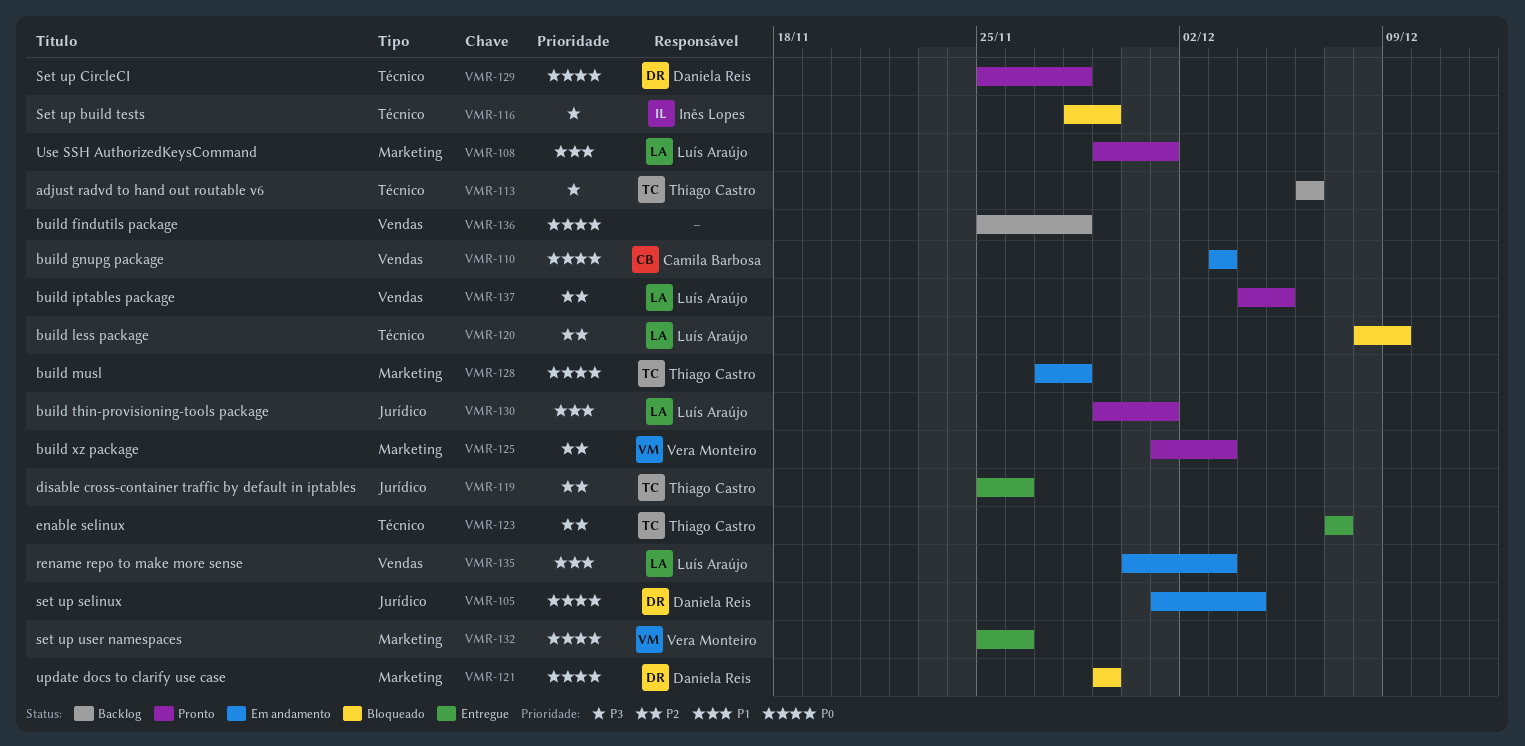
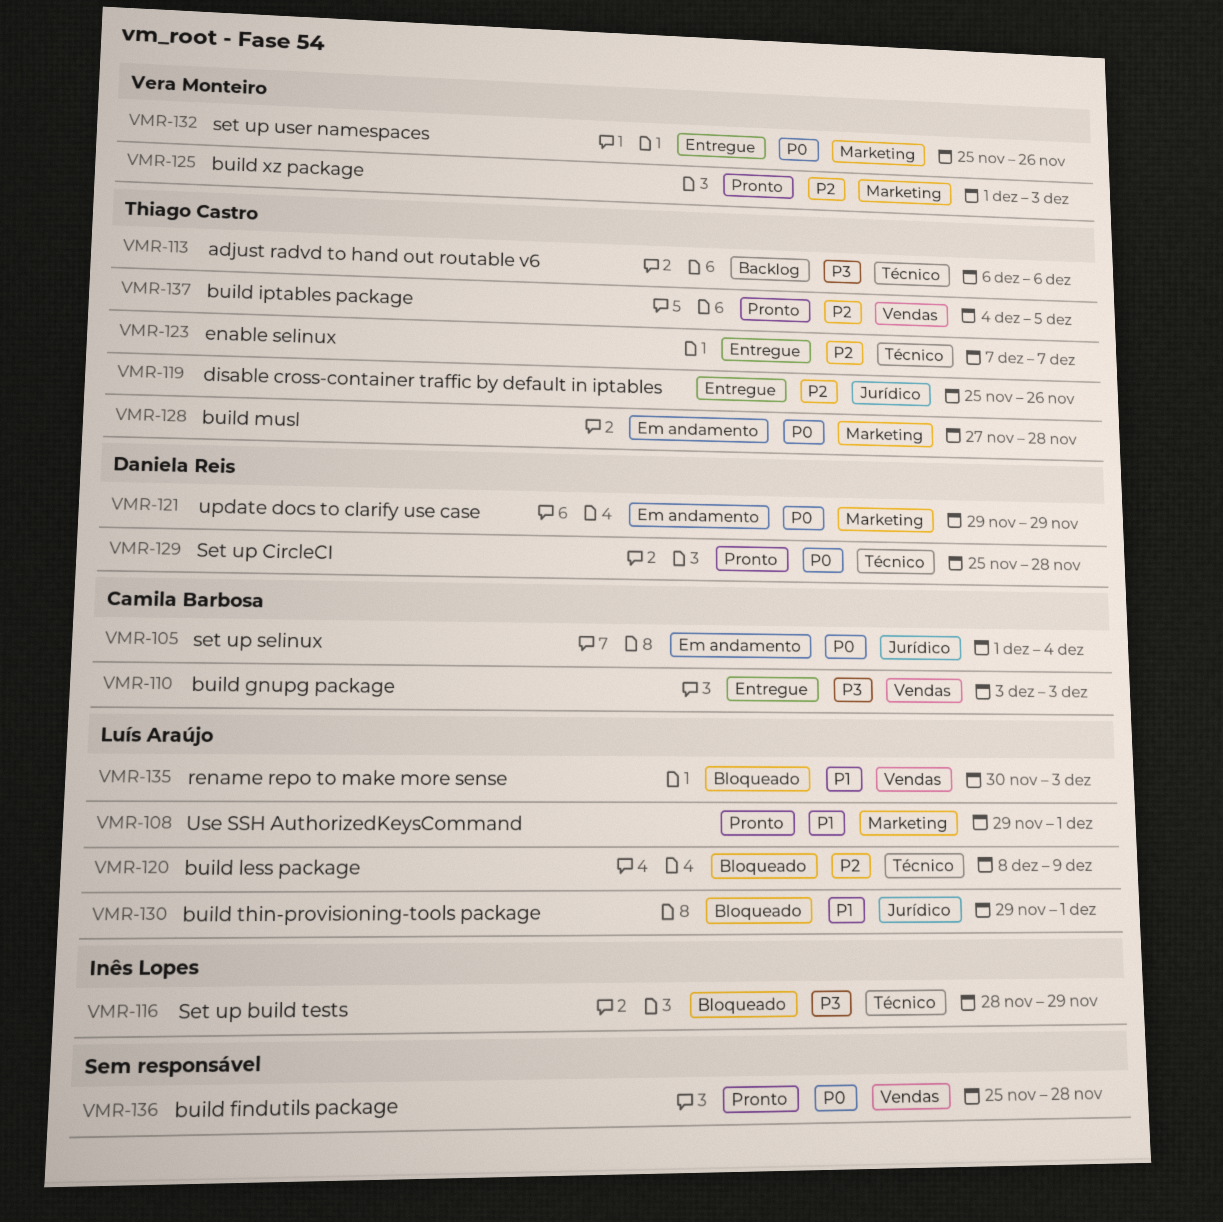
VMR-105, owner: Daniela Reis -> Camila Barbosa
VMR-110, status: Em andamento -> Entregue
VMR-110, priority: P0 -> P3
VMR-121, status: Bloqueado -> Em andamento
VMR-130, status: Pronto -> Bloqueado
VMR-135, status: Em andamento -> Bloqueado
VMR-136, status: Backlog -> Pronto
VMR-137, owner: Luís Araújo -> Thiago Castro

